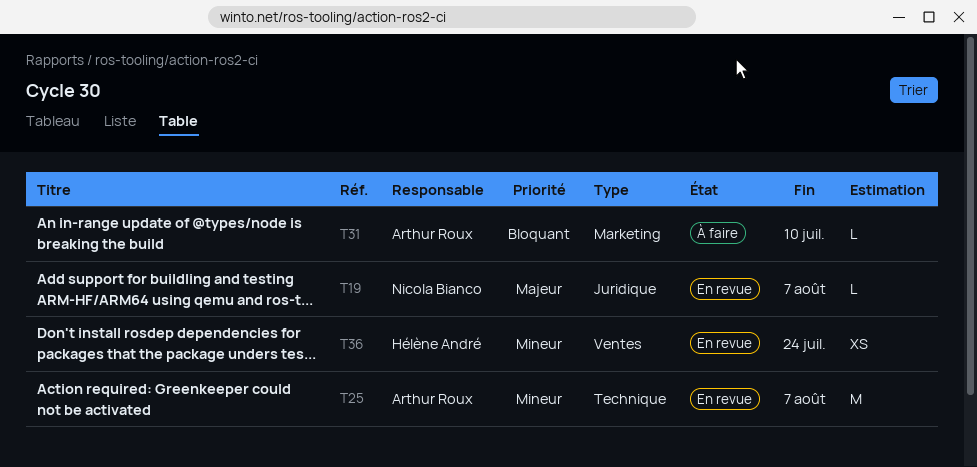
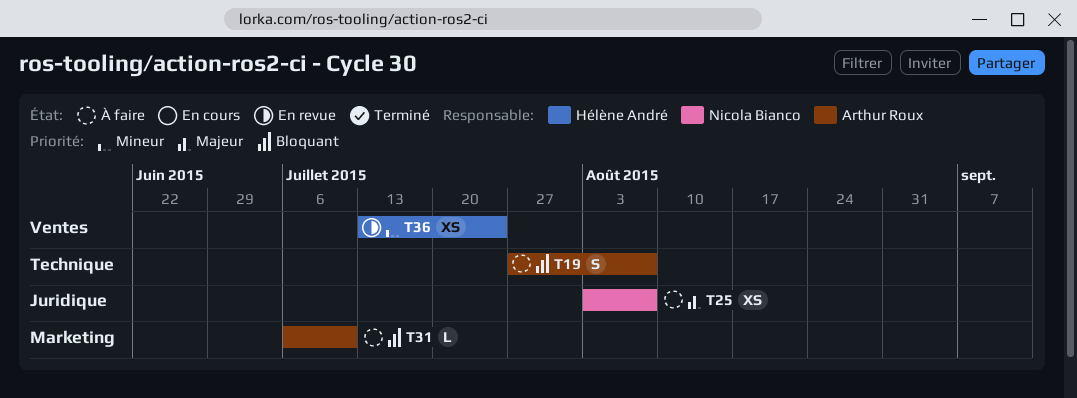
T19, status: En revue -> À faire
T19, owner: Nicola Bianco -> Arthur Roux
T19, priority: Majeur -> Bloquant
T19, label: Juridique -> Technique
T19, estimate: L -> S
T25, status: En revue -> À faire
T25, owner: Arthur Roux -> Nicola Bianco
T25, priority: Mineur -> Majeur
T25, label: Technique -> Juridique
T25, estimate: M -> XS

